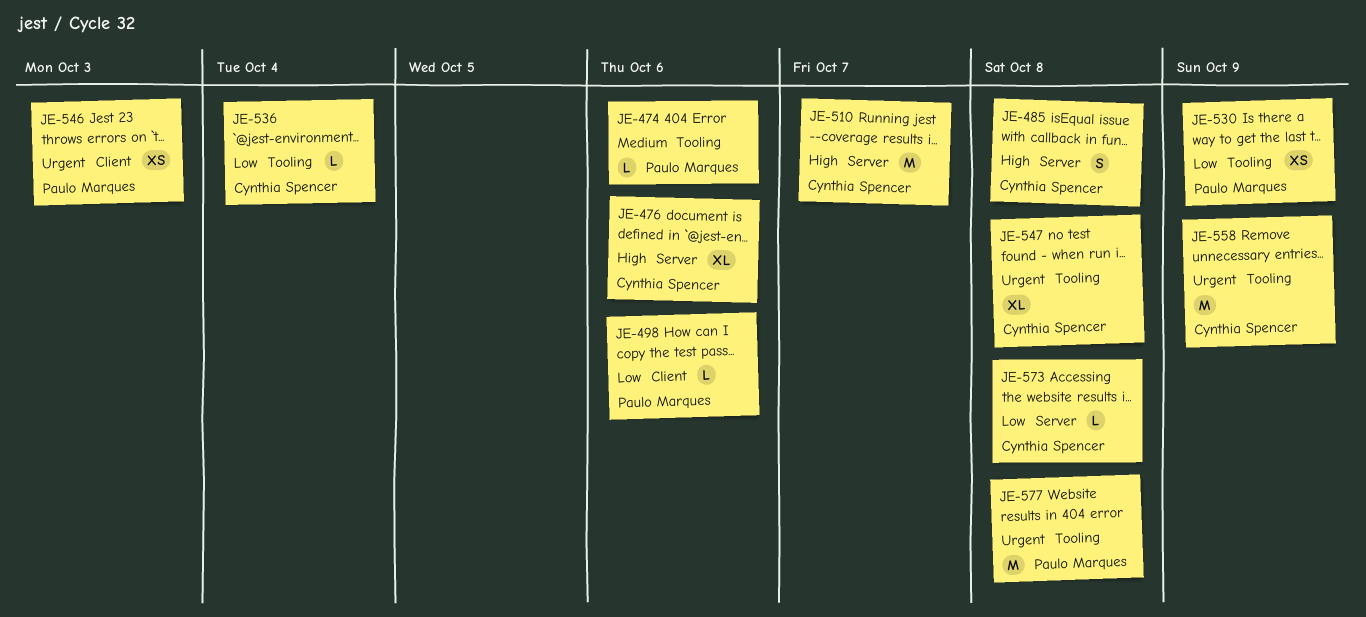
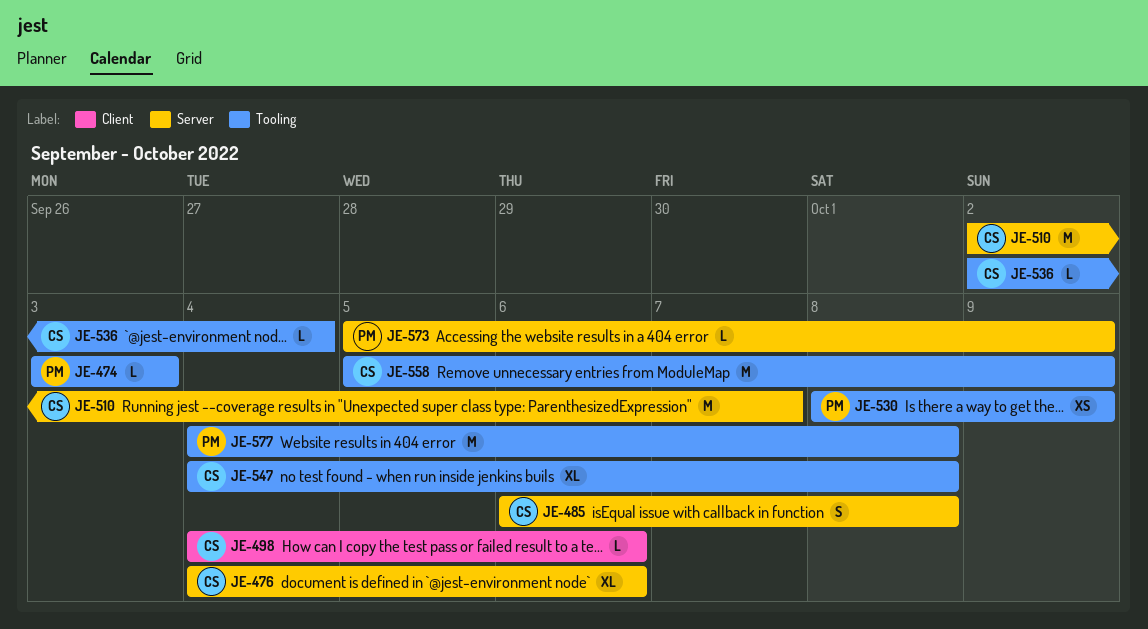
JE-474, due: Oct 6 -> Oct 3
JE-498, owner: Paulo Marques -> Cynthia Spencer
JE-546: present -> none
JE-573, owner: Cynthia Spencer -> Paulo Marques
JE-573, due: Oct 8 -> Oct 9

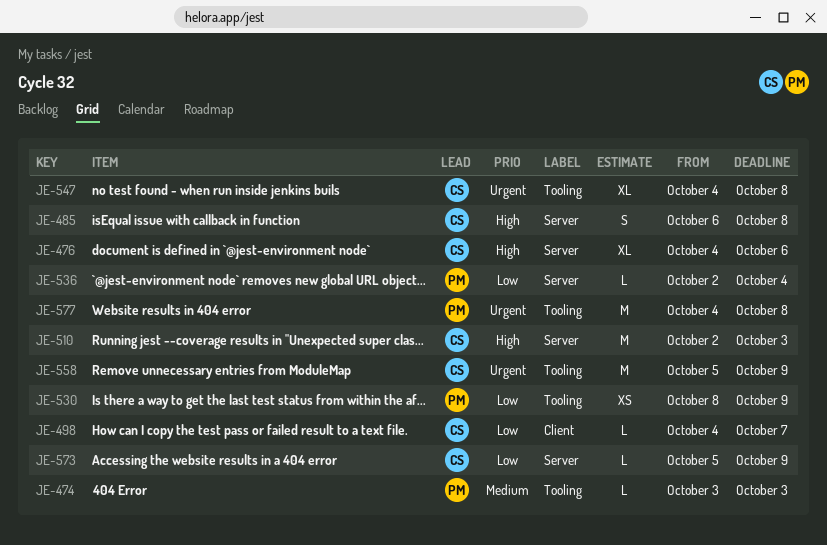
JE-498, due: Oct 6 -> Oct 7
JE-510, due: Oct 7 -> Oct 3
JE-536, owner: CS -> PM
JE-536, label: Tooling -> Server
JE-573, owner: PM -> CS

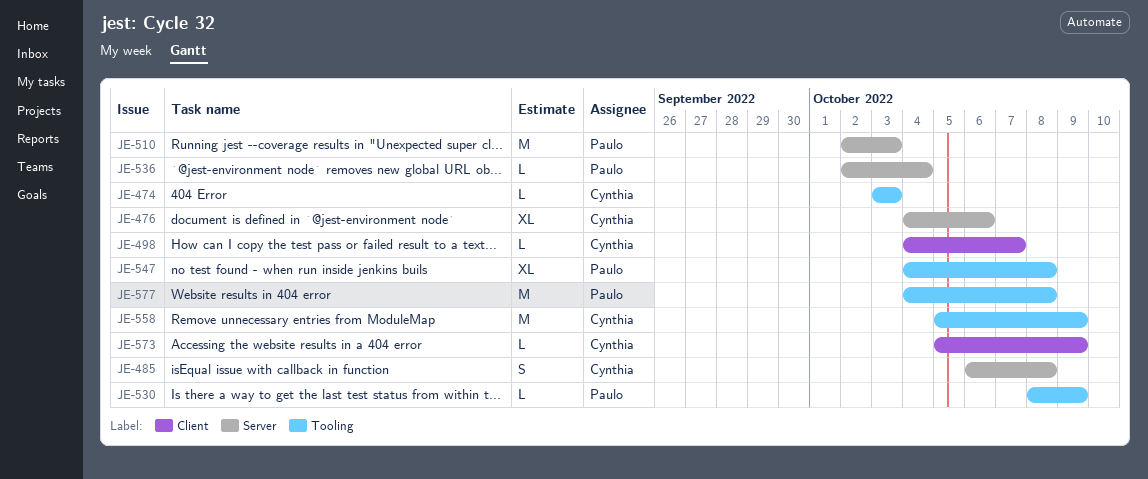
JE-474, owner: Paulo -> Cynthia
JE-510, owner: Cynthia -> Paulo
JE-530, estimate: XS -> L
JE-547, owner: Cynthia -> Paulo
JE-573, label: Server -> Client

